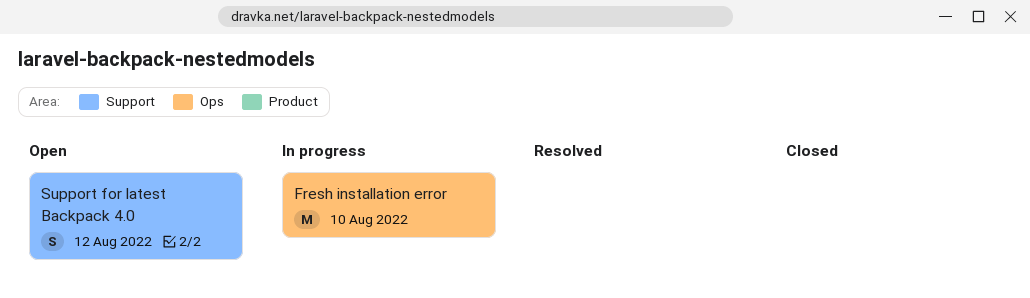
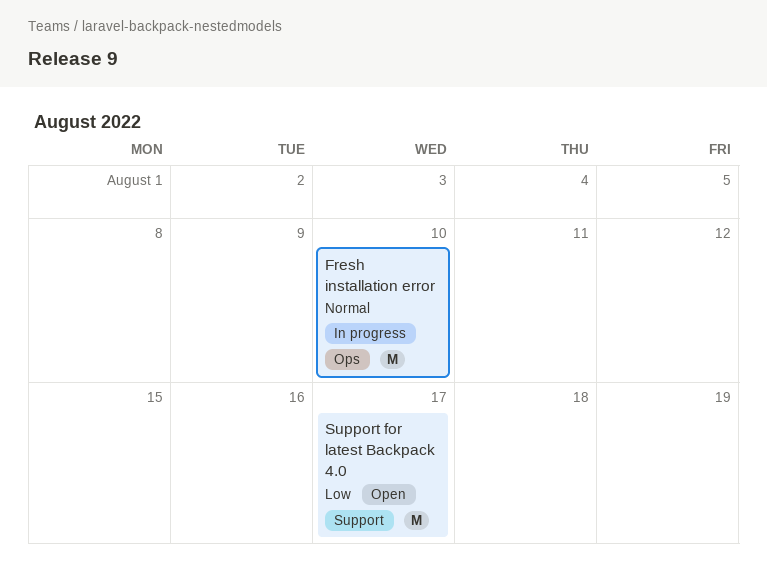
Support for latest Backpack 4.0, estimate: S -> M
Support for latest Backpack 4.0, due: Aug 12 -> Aug 17

